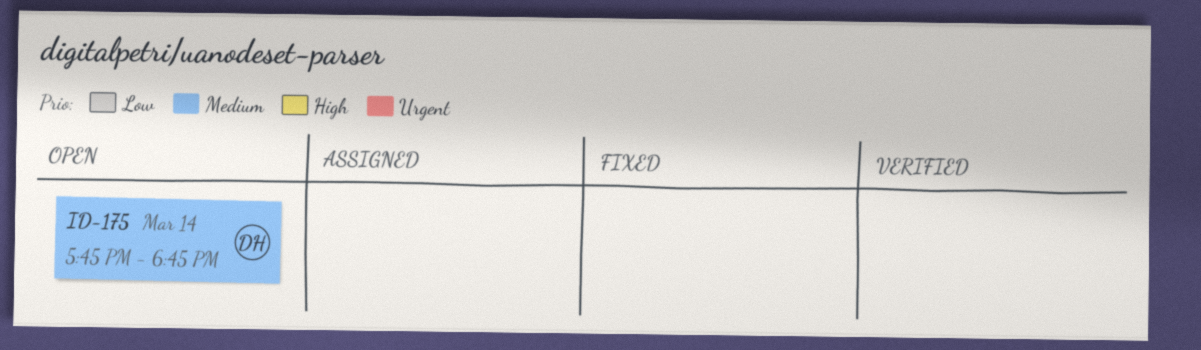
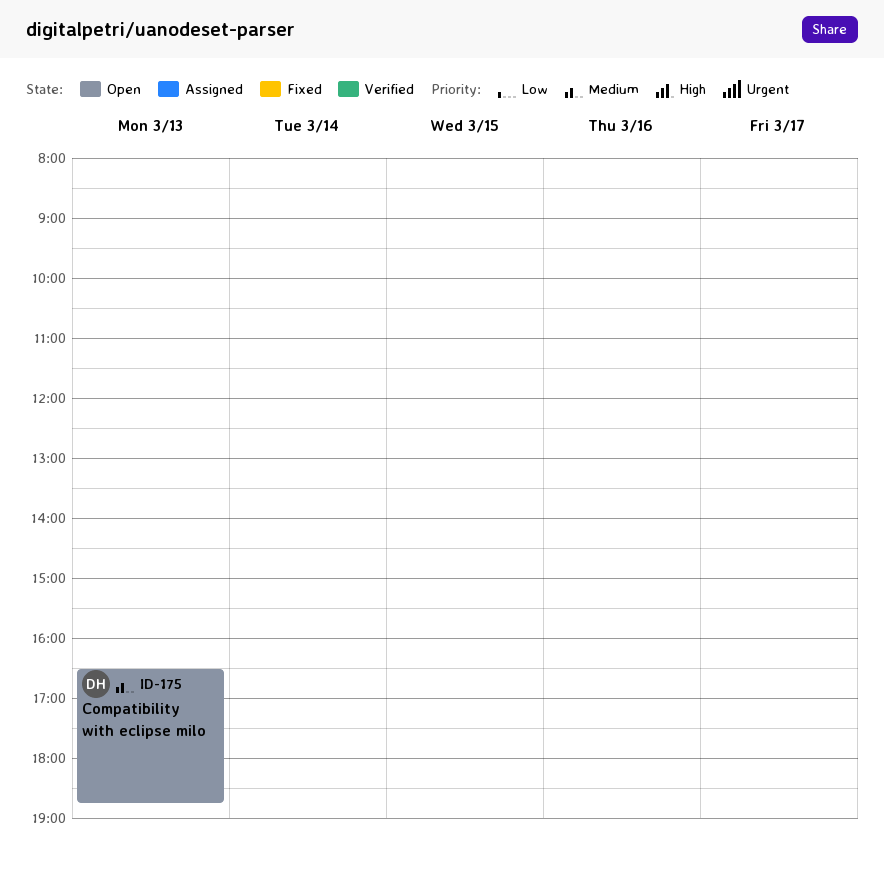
ID-175, day: Mar 14 -> Mar 13
ID-175, begins: 17:45 -> 16:30

